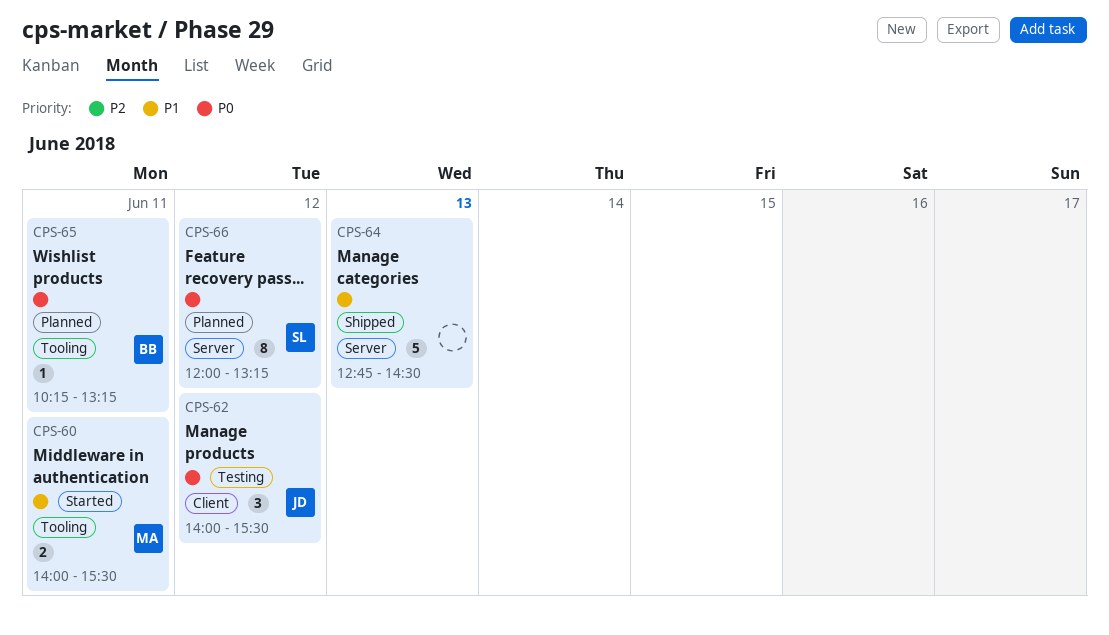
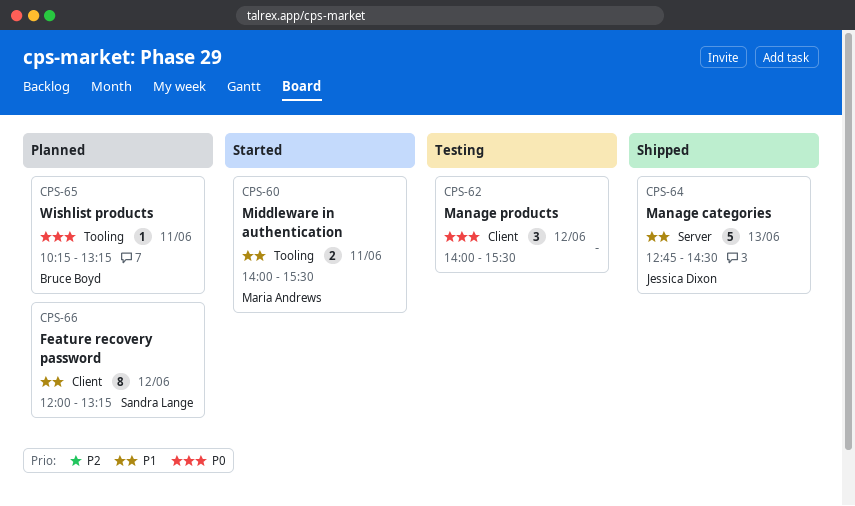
CPS-62, owner: Jessica Dixon -> none
CPS-64, owner: none -> Jessica Dixon
CPS-66, priority: P0 -> P1
CPS-66, label: Server -> Client

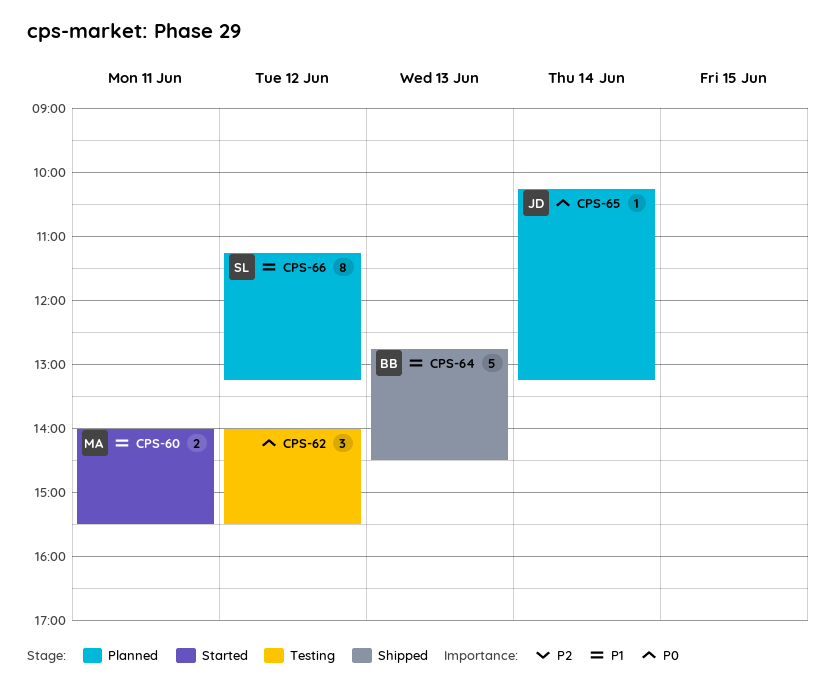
CPS-64, owner: Jessica Dixon -> Bruce Boyd
CPS-65, owner: Bruce Boyd -> Jessica Dixon
CPS-65, day: Jun 11 -> Jun 14
CPS-66, begins: 12:00 -> 11:15

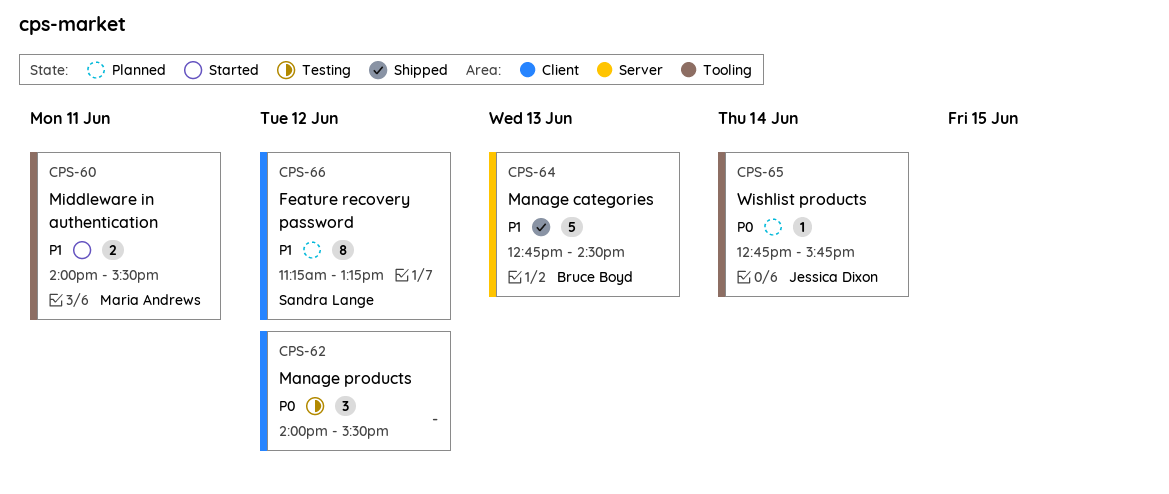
CPS-65, begins: 10:15 -> 12:45
CPS-65, ends: 13:15 -> 15:45

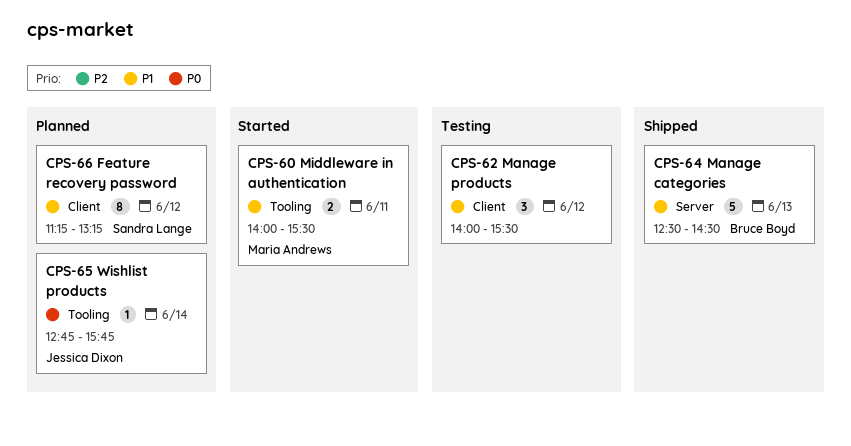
CPS-62, priority: P0 -> P1
CPS-64, begins: 12:45 -> 12:30

